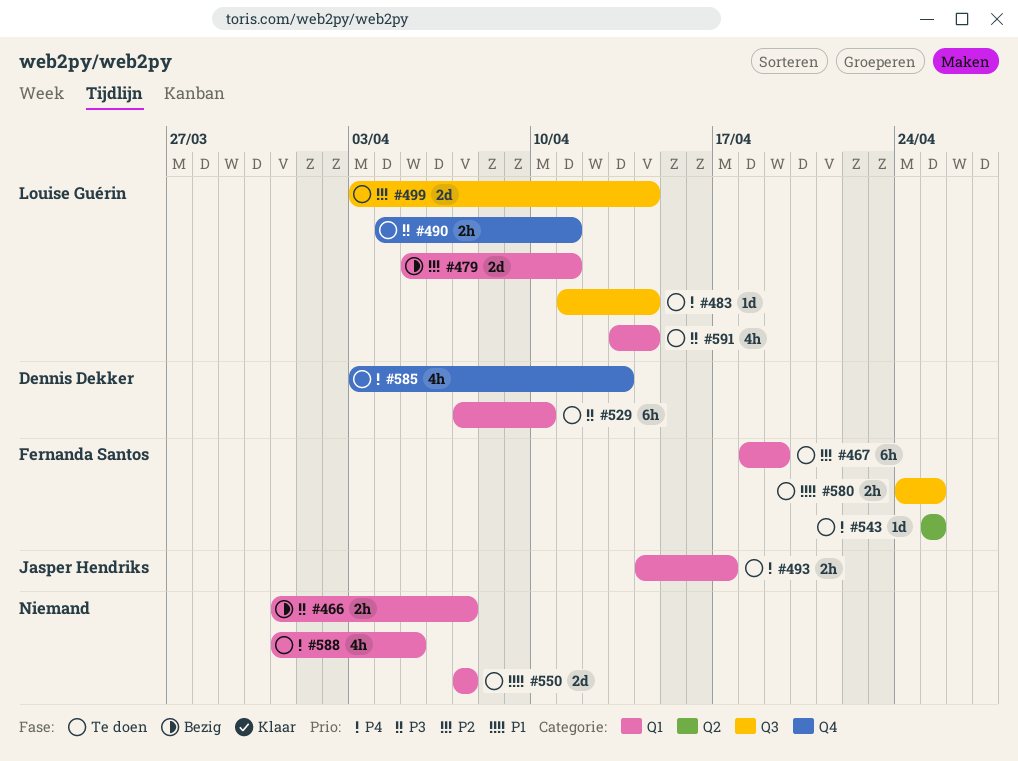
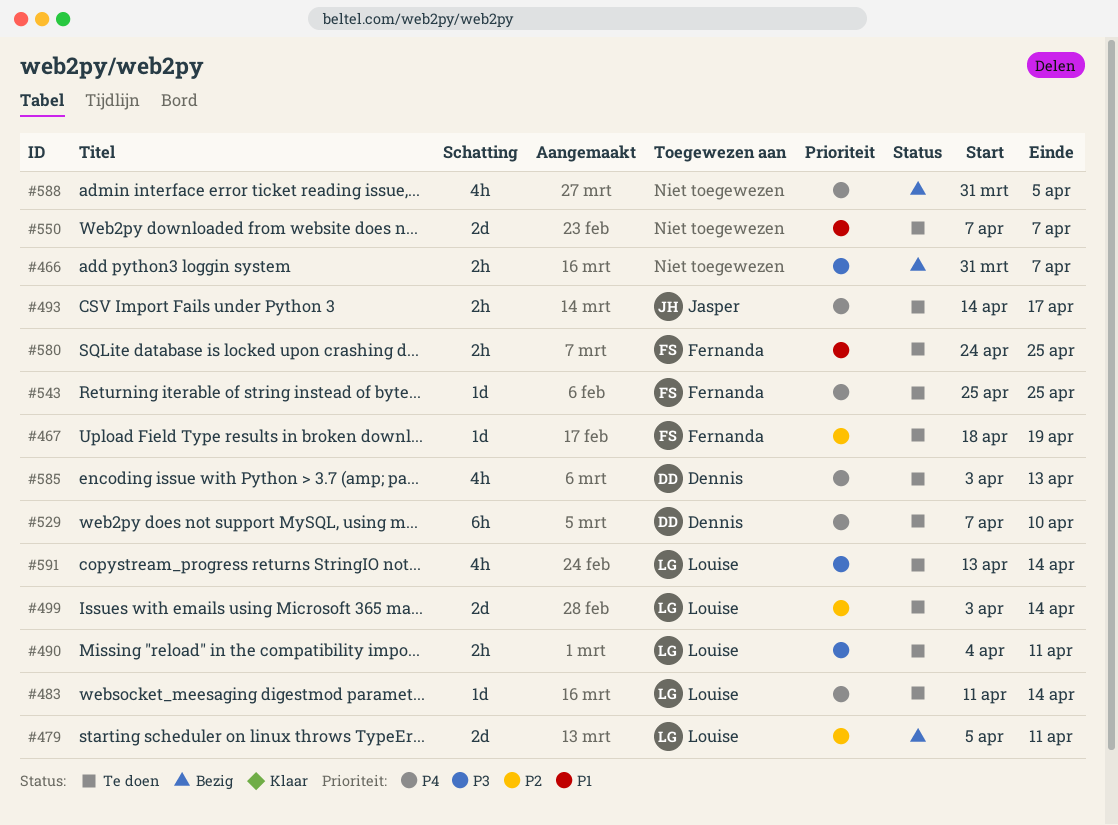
#467, estimate: 6h -> 1d
#529, priority: P3 -> P4
#588, status: Te doen -> Bezig

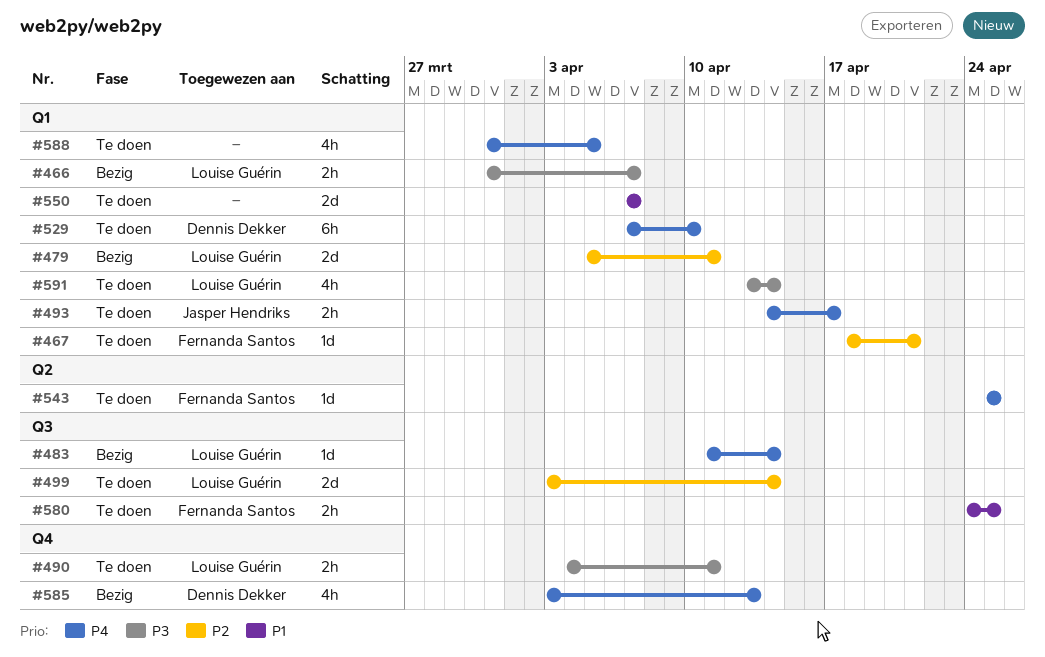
#466, owner: none -> Louise Guérin
#467, due: Apr 19 -> Apr 21
#483, status: Te doen -> Bezig
#585, status: Te doen -> Bezig
#588, status: Bezig -> Te doen

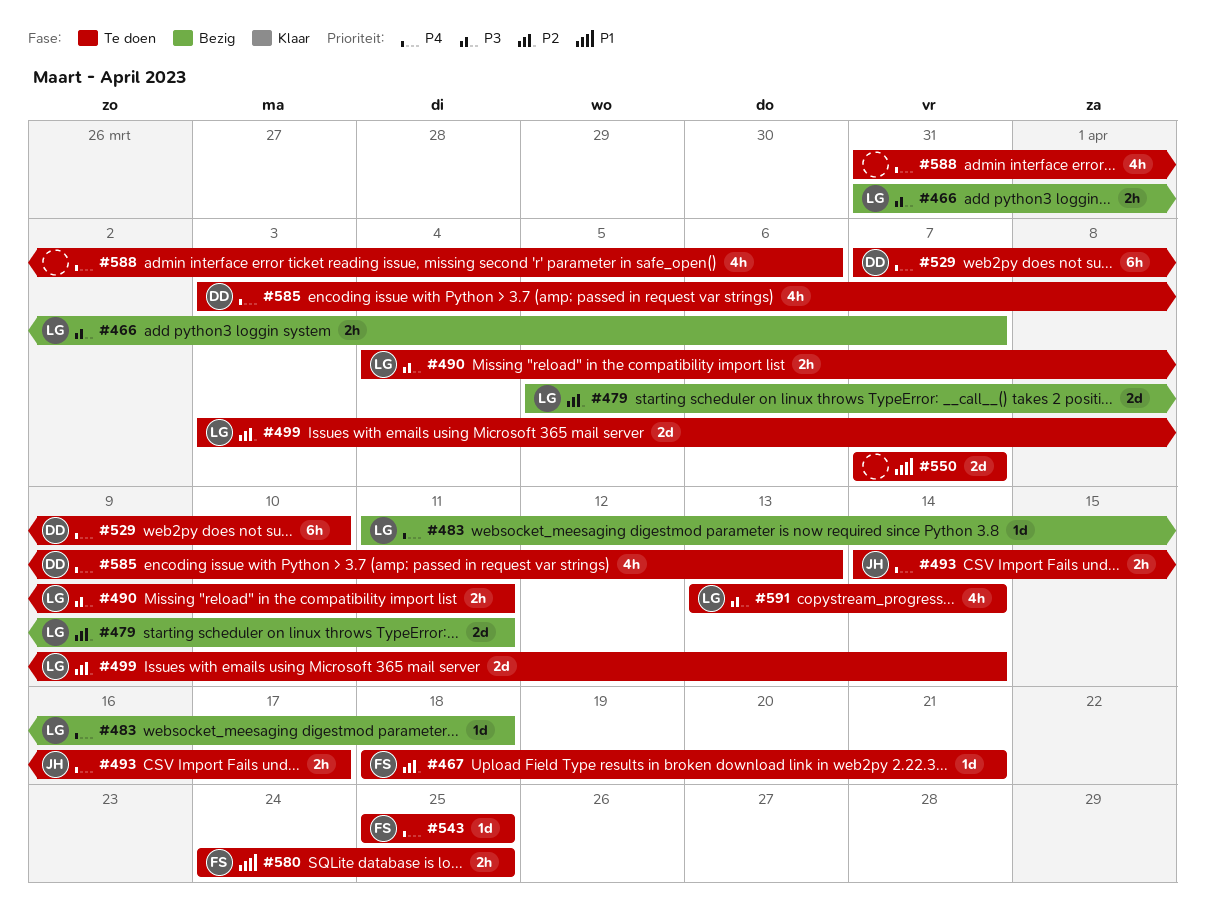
#483, due: Apr 14 -> Apr 18
#585, status: Bezig -> Te doen
#588, due: Apr 5 -> Apr 6

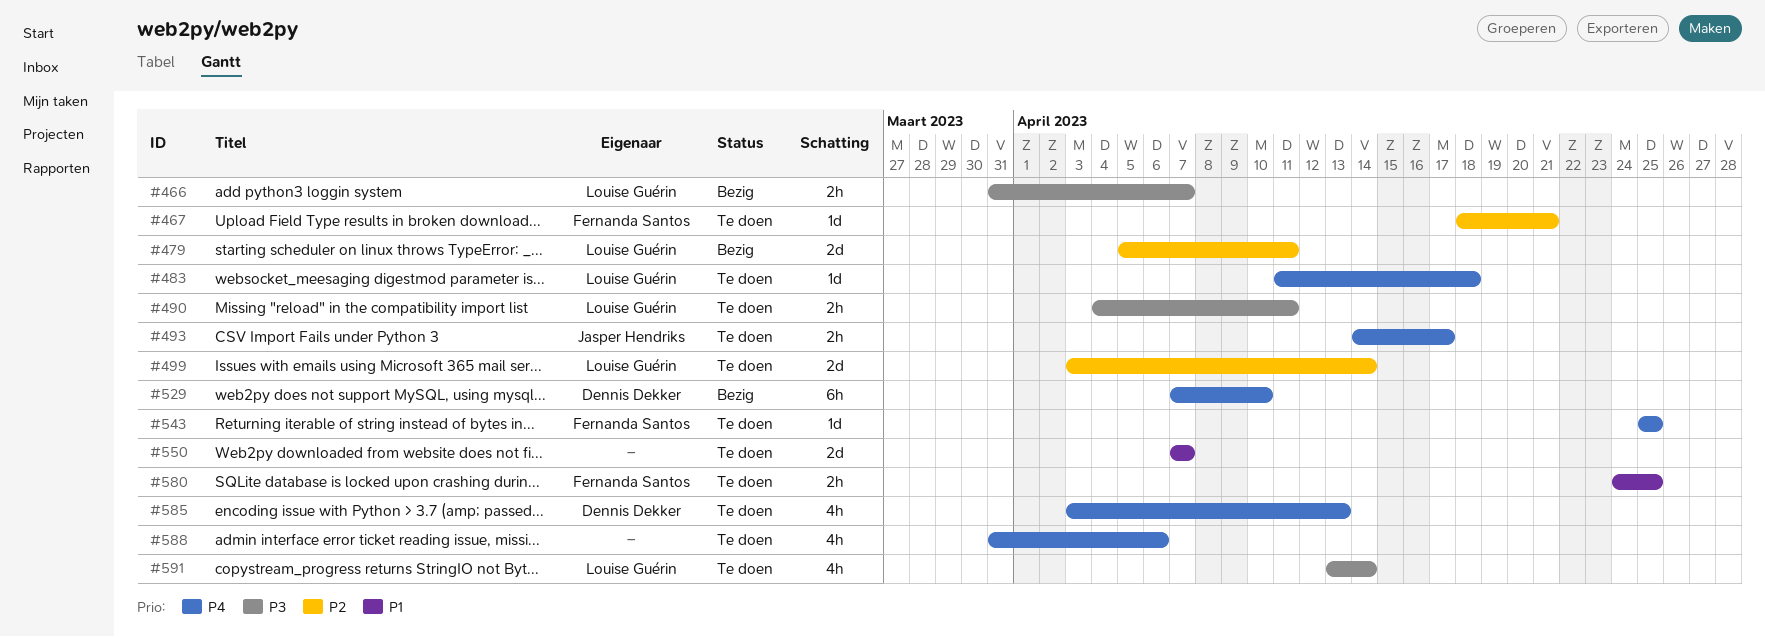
#483, status: Bezig -> Te doen
#529, status: Te doen -> Bezig

